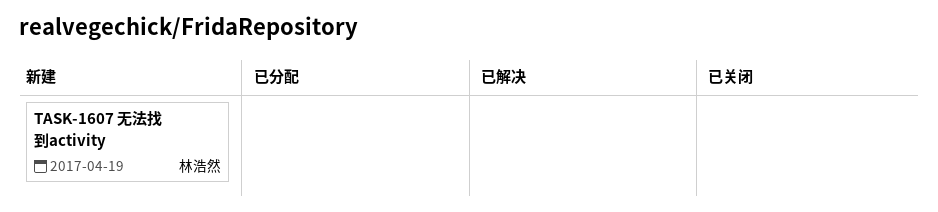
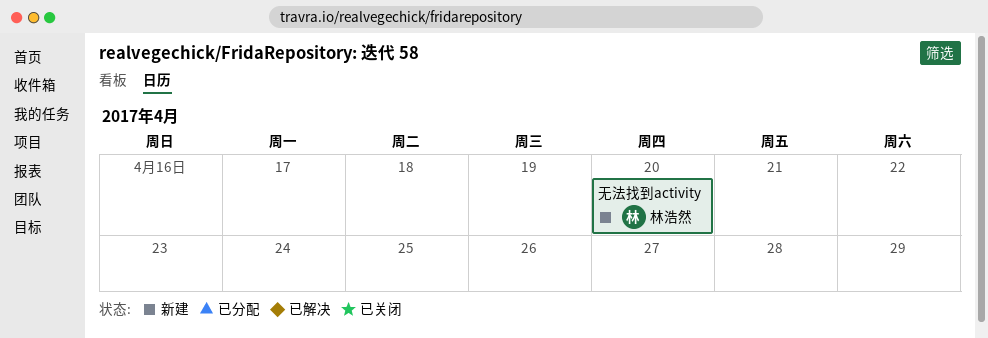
无法找到activity, due: Apr 19 -> Apr 20

